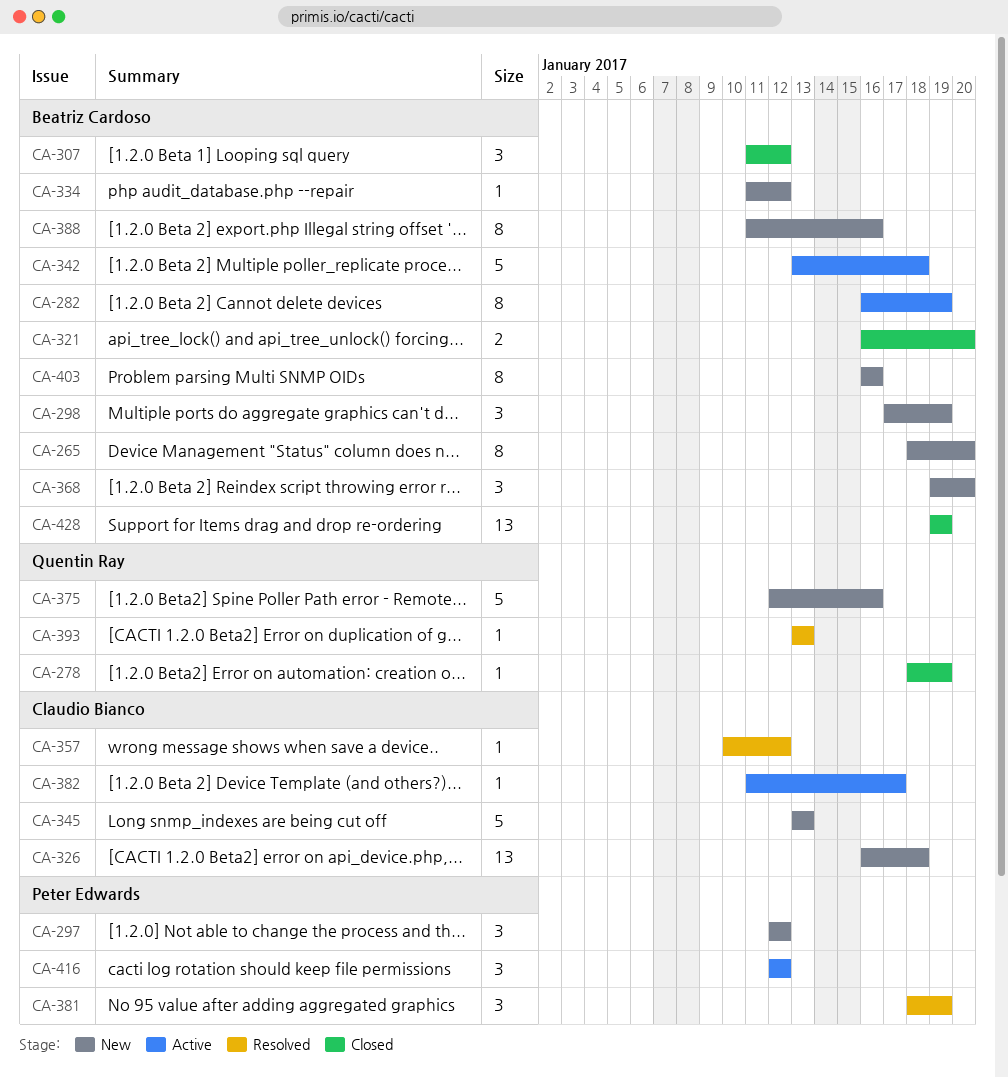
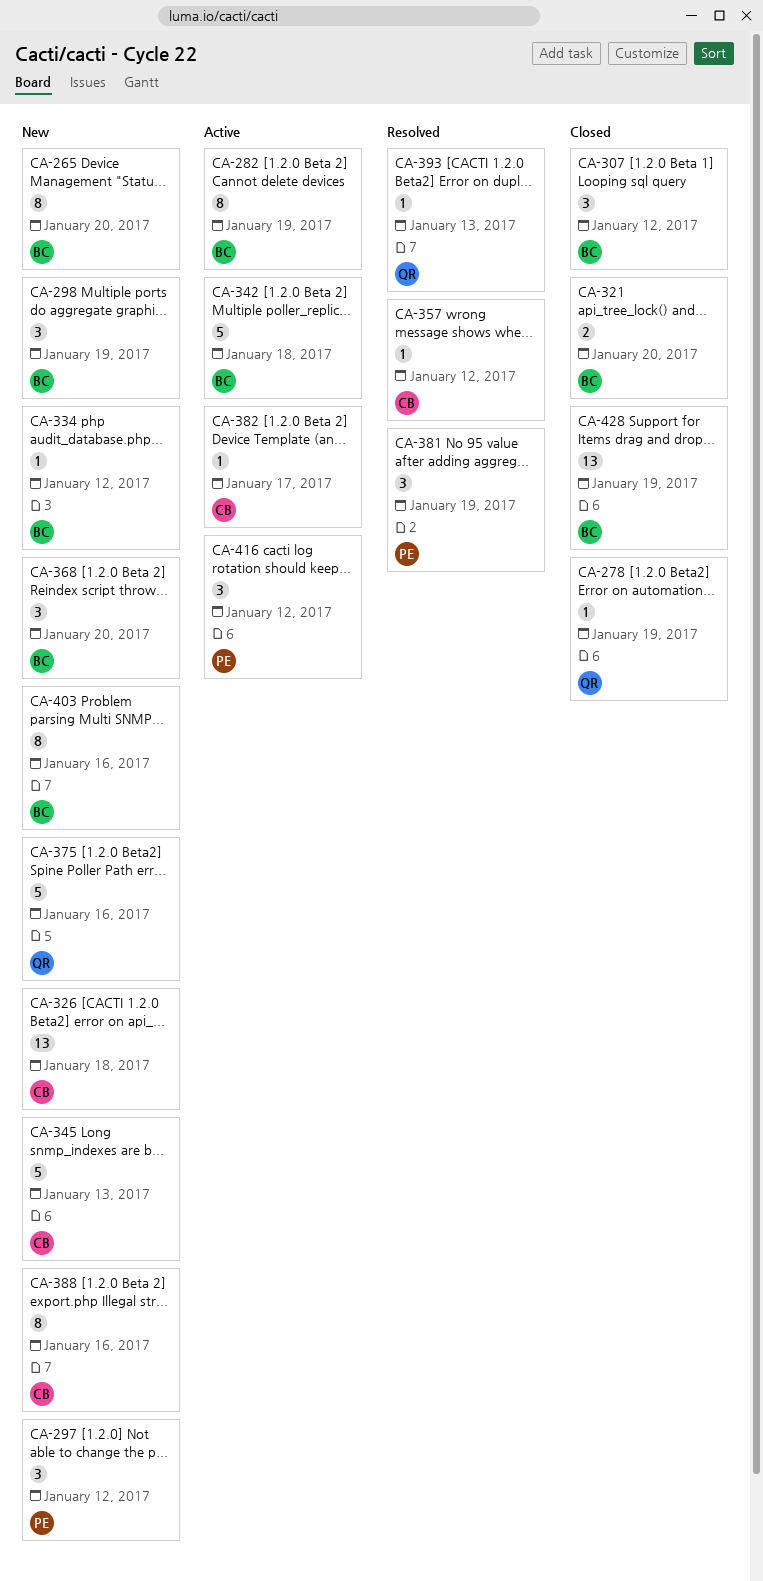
CA-388, owner: Beatriz Cardoso -> Claudio Bianco

